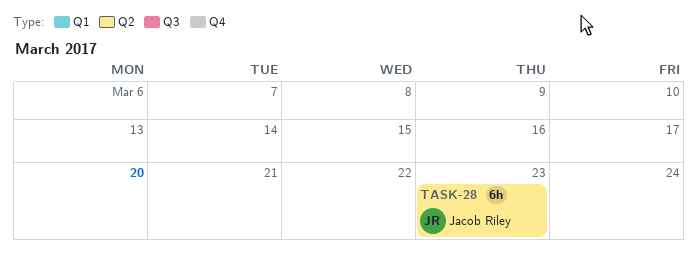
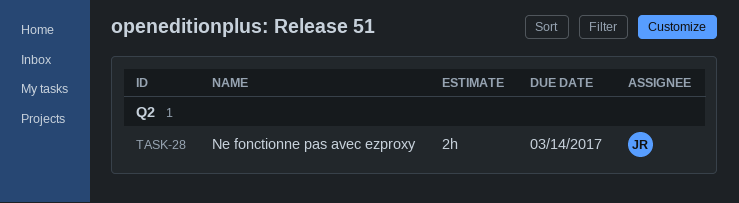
TASK-28, estimate: 6h -> 2h
TASK-28, due: Mar 23 -> Mar 14

